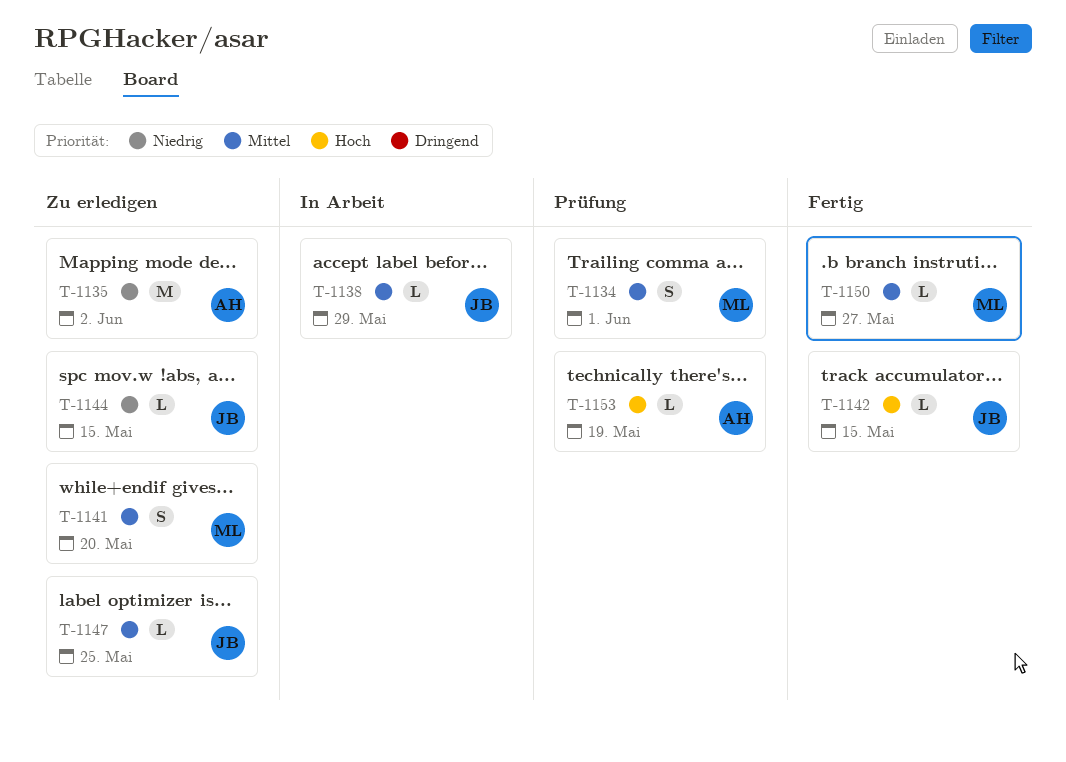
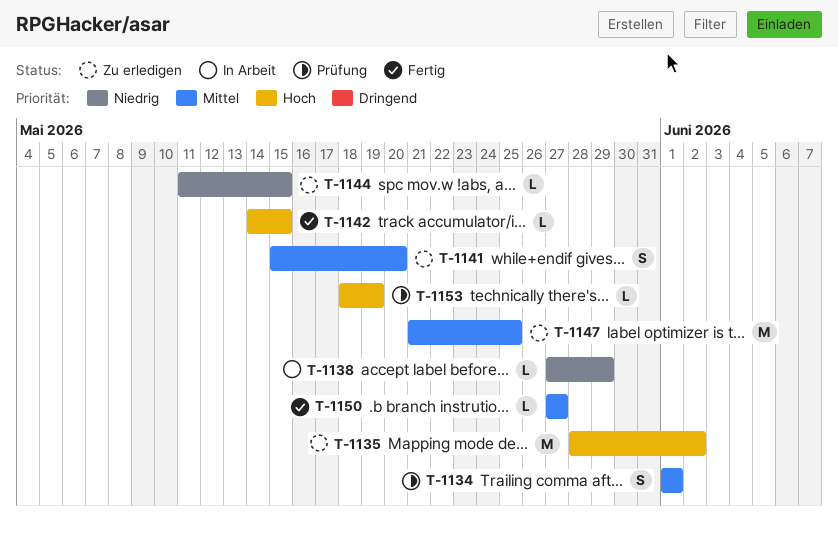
T-1135, priority: Niedrig -> Hoch
T-1138, priority: Mittel -> Niedrig
T-1147, estimate: L -> M

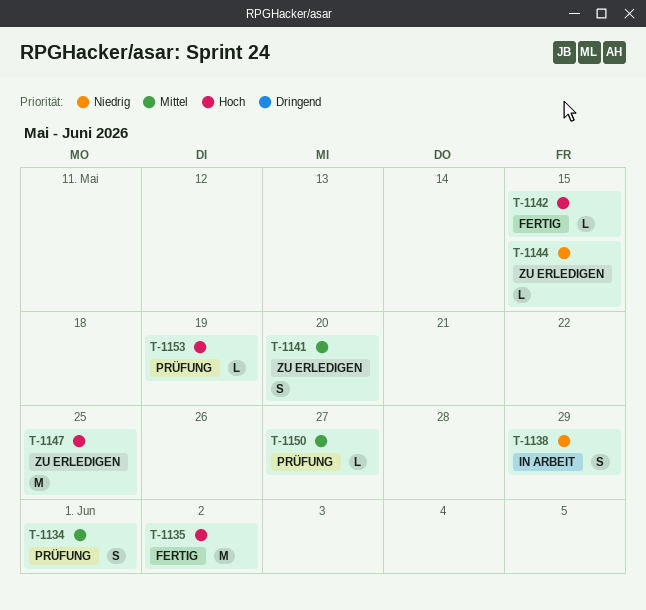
T-1135, status: Zu erledigen -> Fertig
T-1138, estimate: L -> S
T-1147, priority: Mittel -> Hoch
T-1150, status: Fertig -> Prüfung

